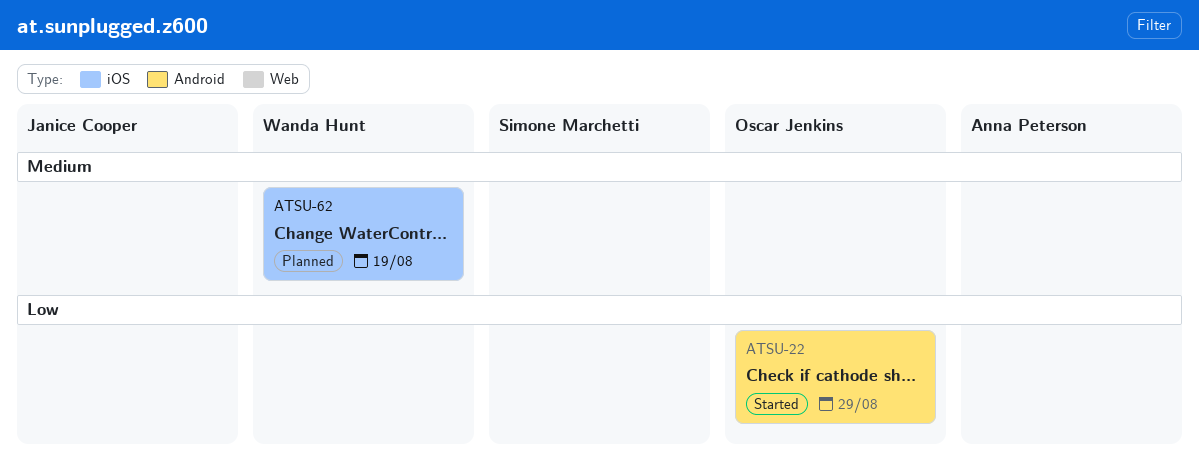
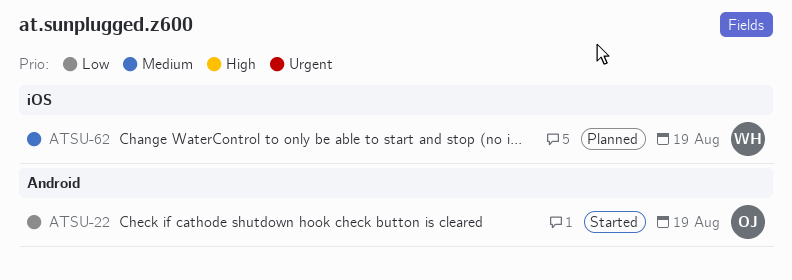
ATSU-22, due: Aug 29 -> Aug 19

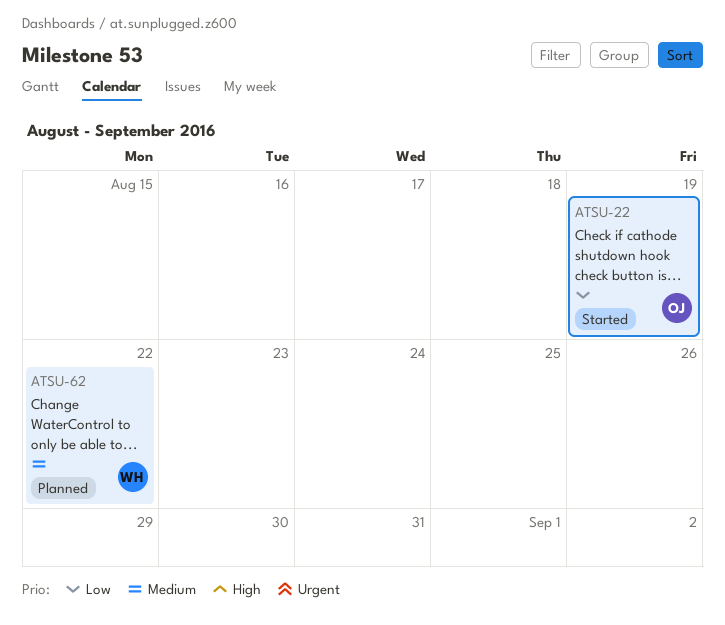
ATSU-62, due: Aug 19 -> Aug 22

